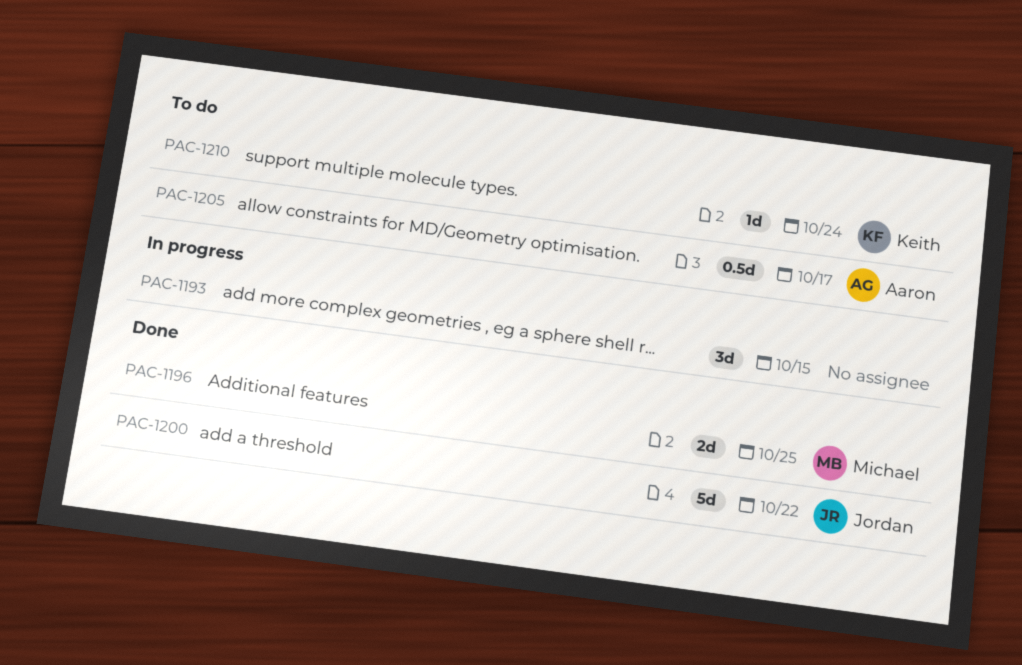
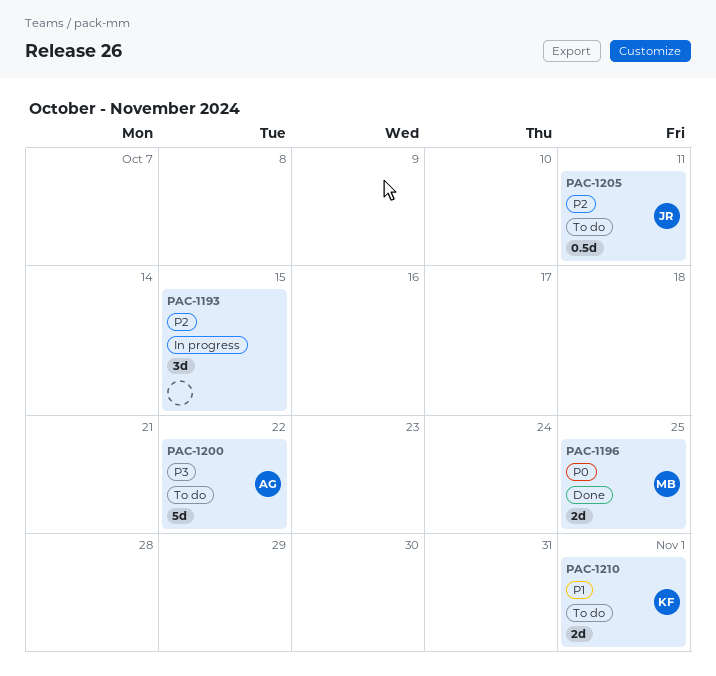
PAC-1200, status: Done -> To do
PAC-1200, owner: Jordan -> Aaron
PAC-1205, owner: Aaron -> Jordan
PAC-1205, due: Oct 17 -> Oct 11
PAC-1210, estimate: 1d -> 2d
PAC-1210, due: Oct 24 -> Nov 1

